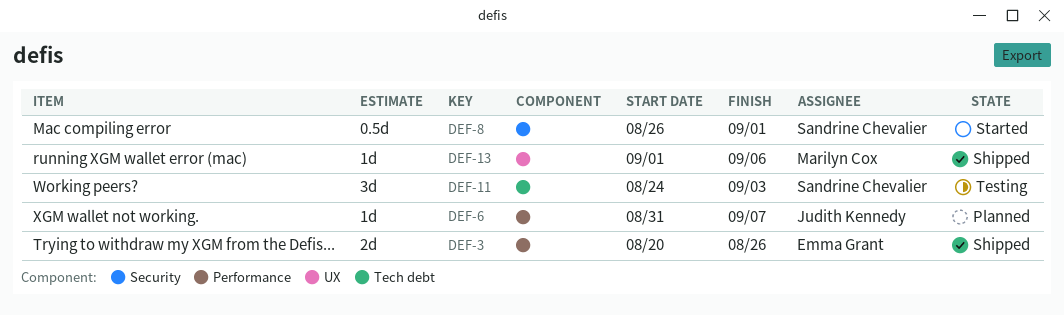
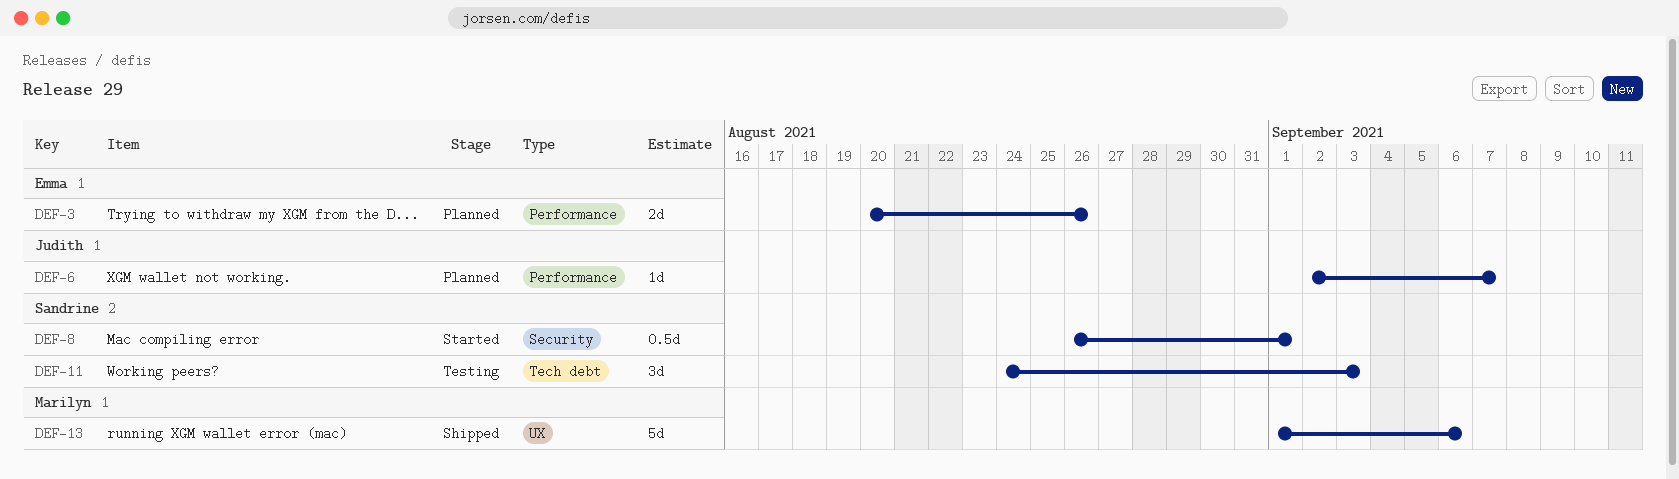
DEF-3, status: Shipped -> Planned
DEF-6, start: Aug 31 -> Sep 2
DEF-13, estimate: 1d -> 5d

